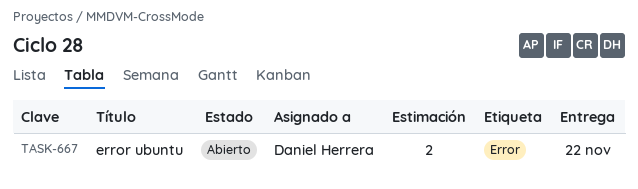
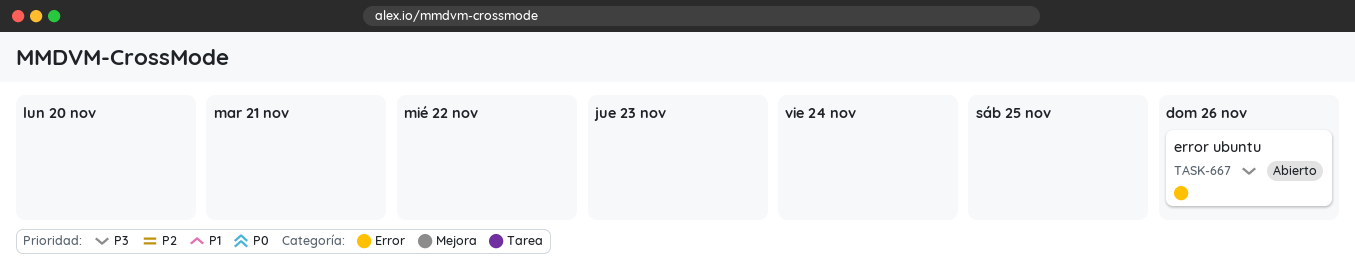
TASK-667, due: Nov 22 -> Nov 26

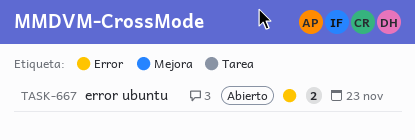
TASK-667, due: Nov 26 -> Nov 23

